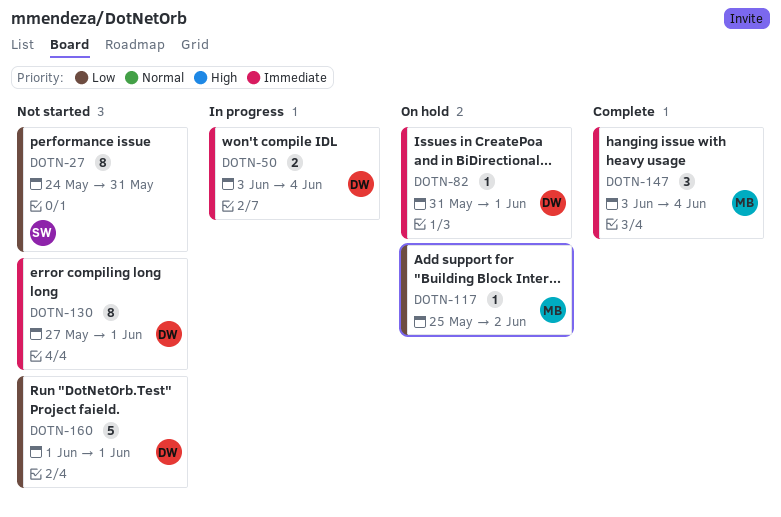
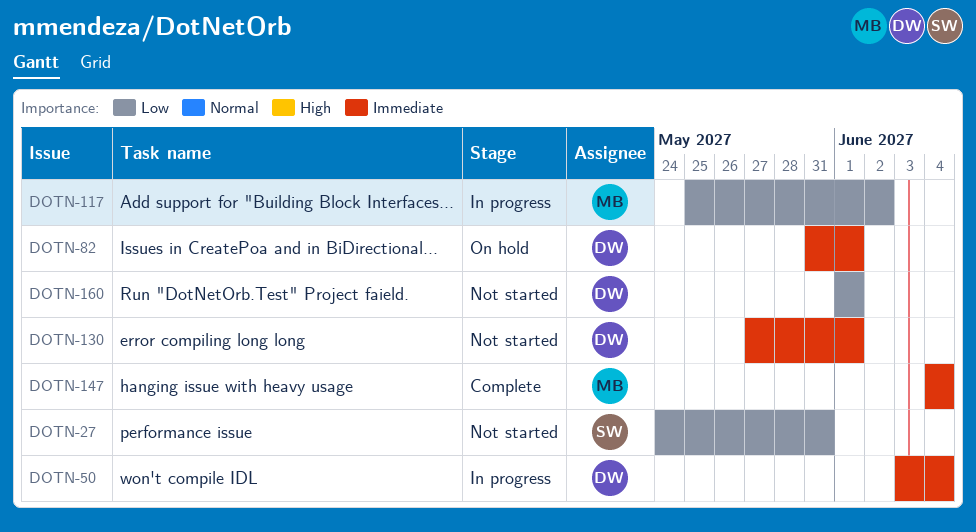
DOTN-117, status: On hold -> In progress
DOTN-147, start: Jun 3 -> Jun 4

